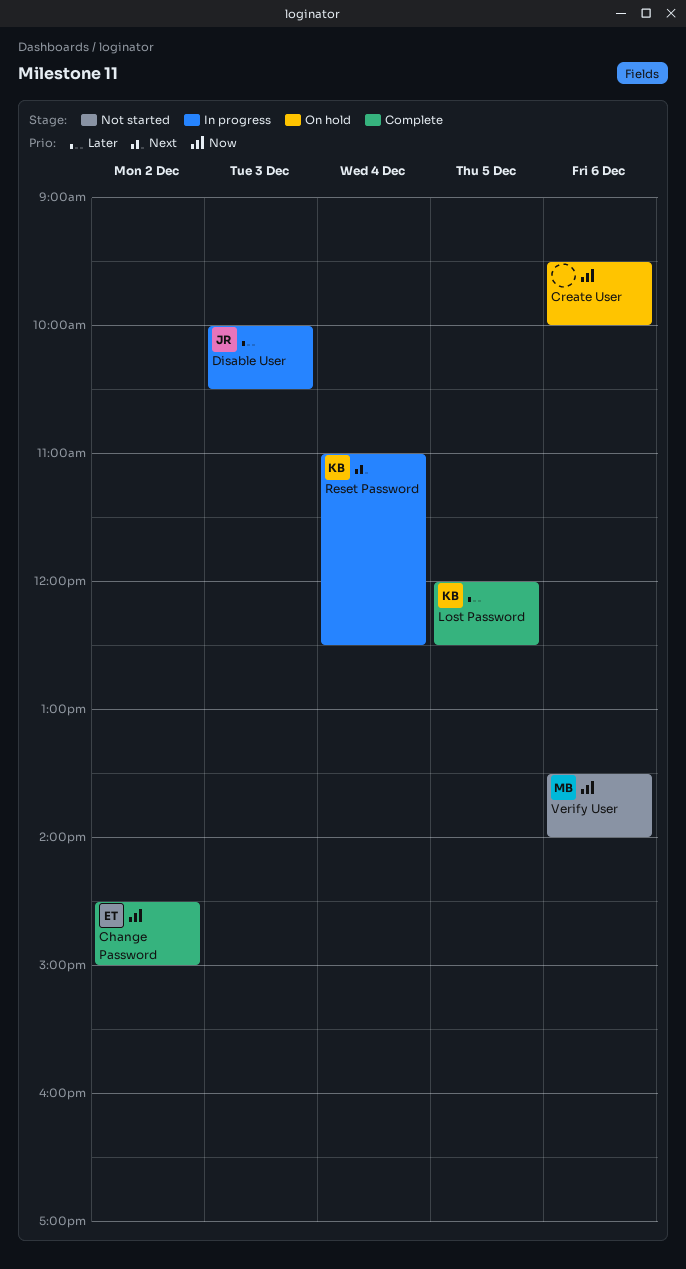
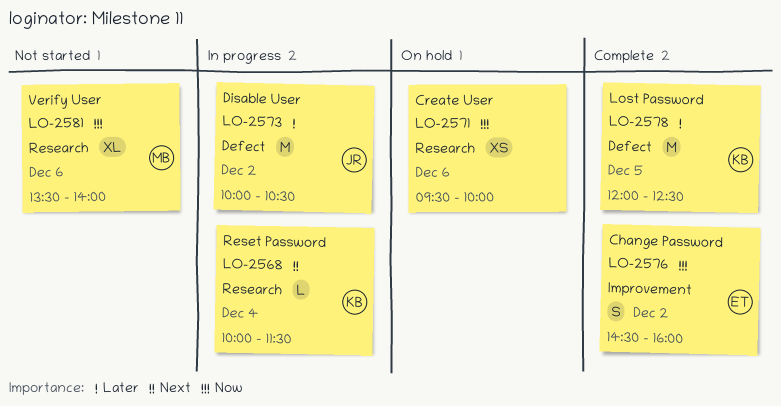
Change Password, ends: 15:00 -> 16:00
Disable User, day: Dec 3 -> Dec 2
Reset Password, begins: 11:00 -> 10:00
Reset Password, ends: 12:30 -> 11:30

